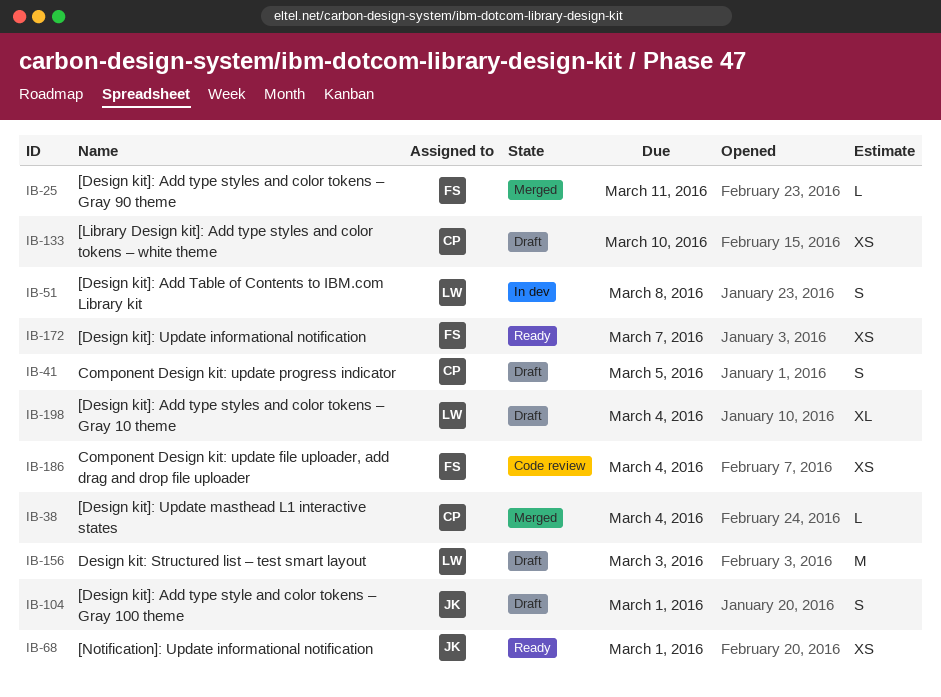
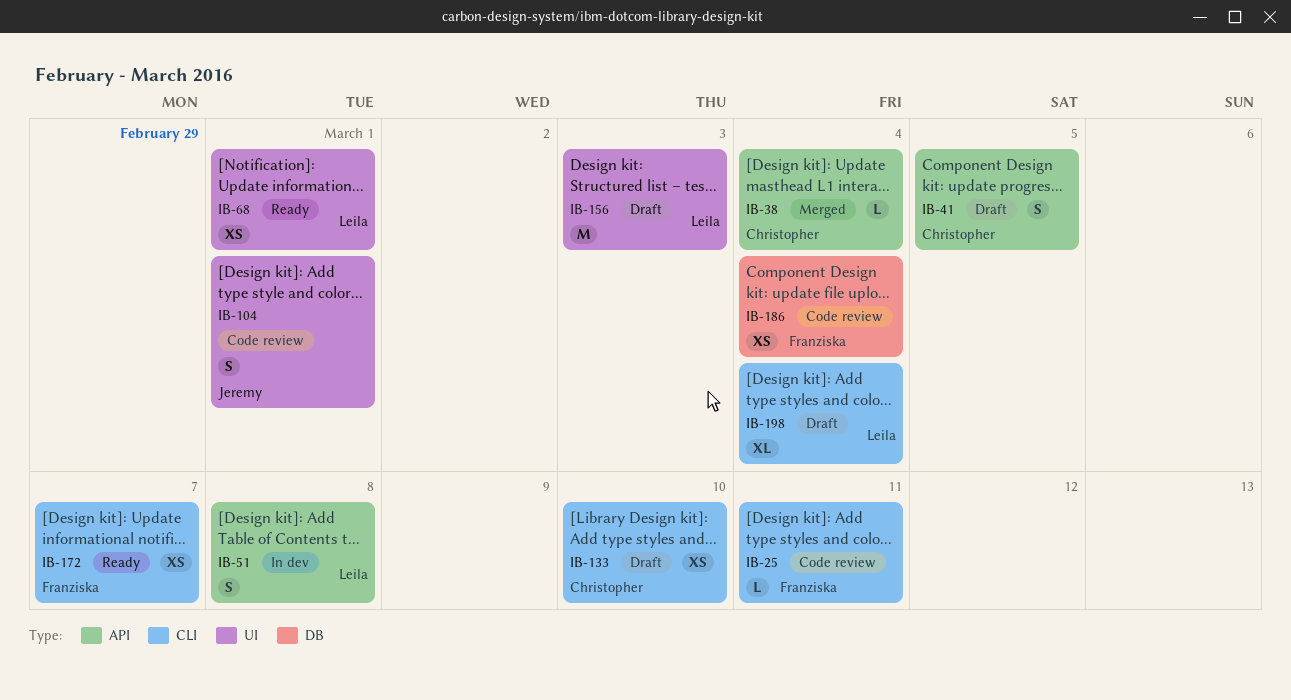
IB-25, status: Merged -> Code review
IB-68, owner: Jeremy -> Leila
IB-104, status: Draft -> Code review

